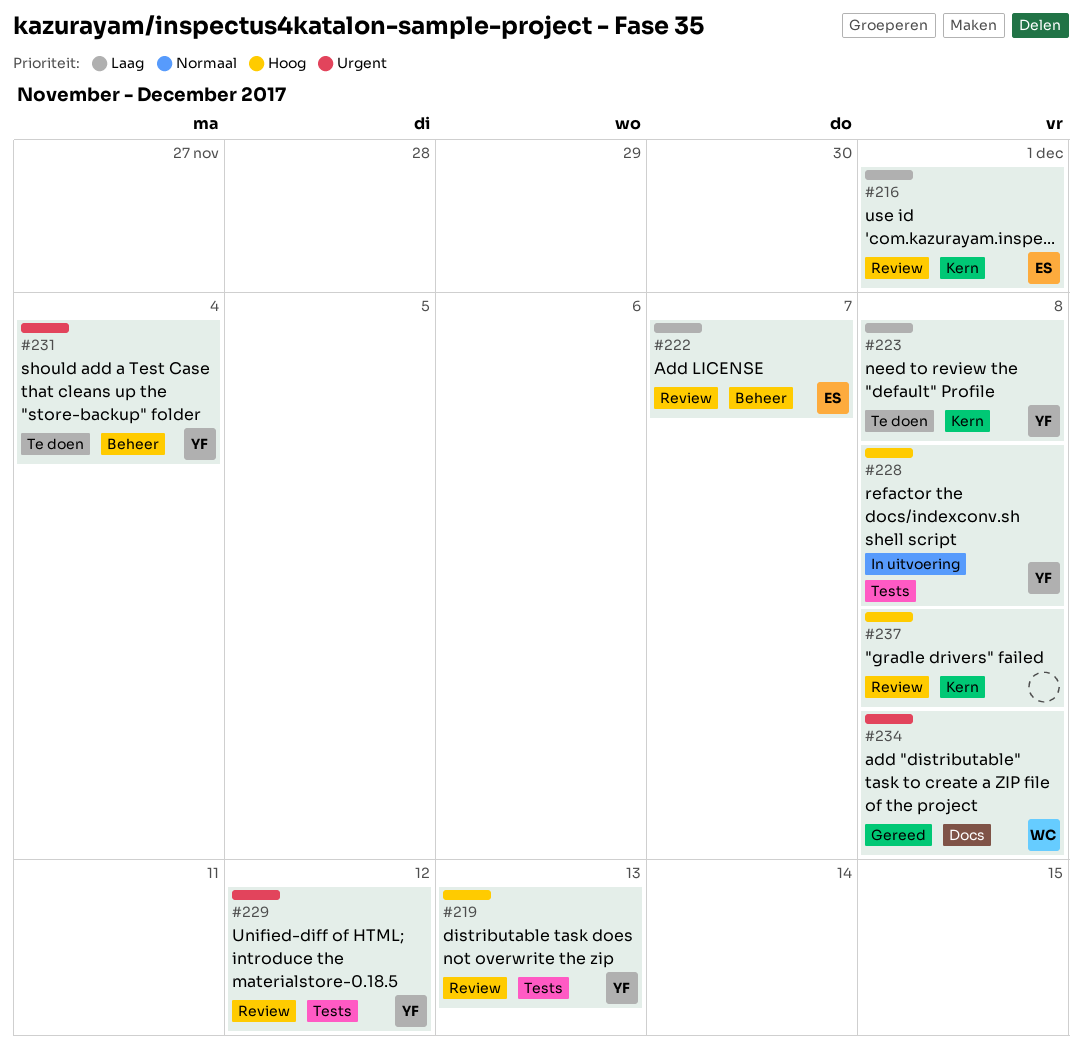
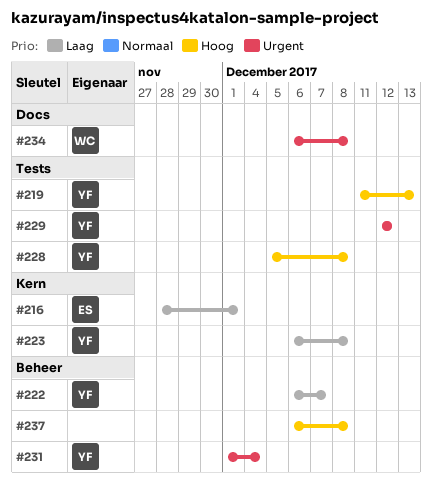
#222, owner: ES -> YF
#237, label: Kern -> Beheer

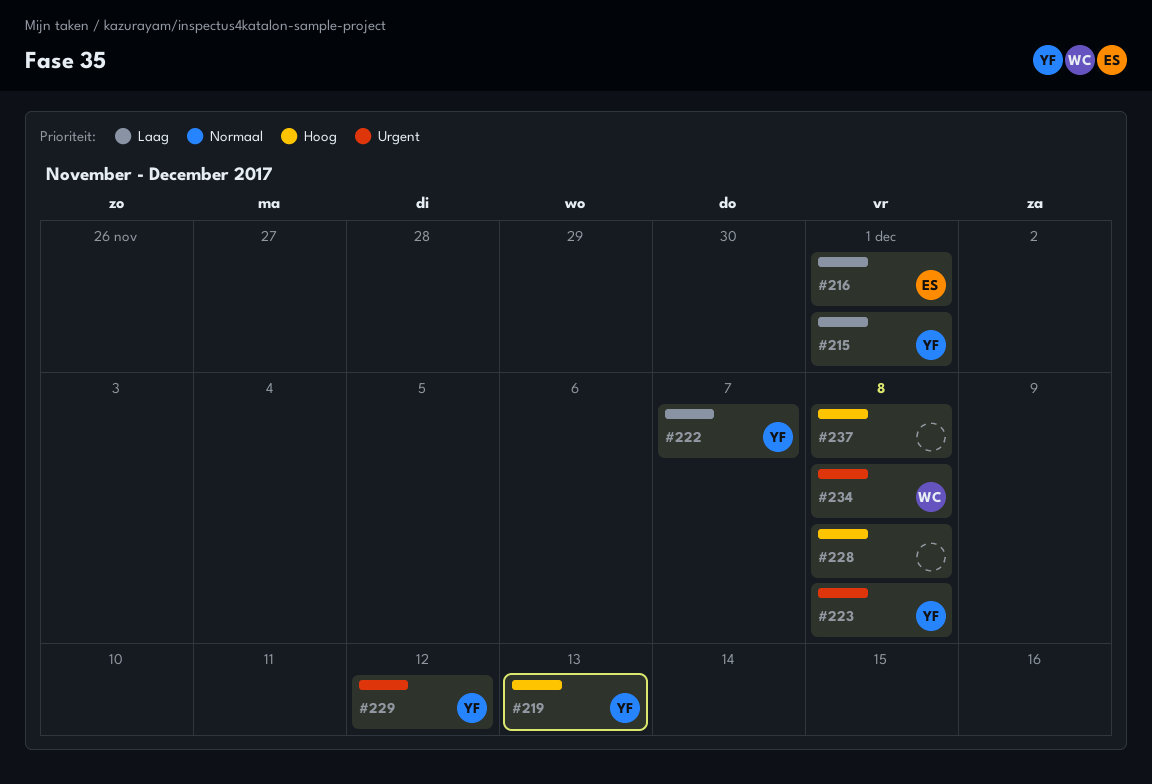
#215: none -> present
#223, priority: Laag -> Urgent
#228, owner: YF -> none
#231: present -> none

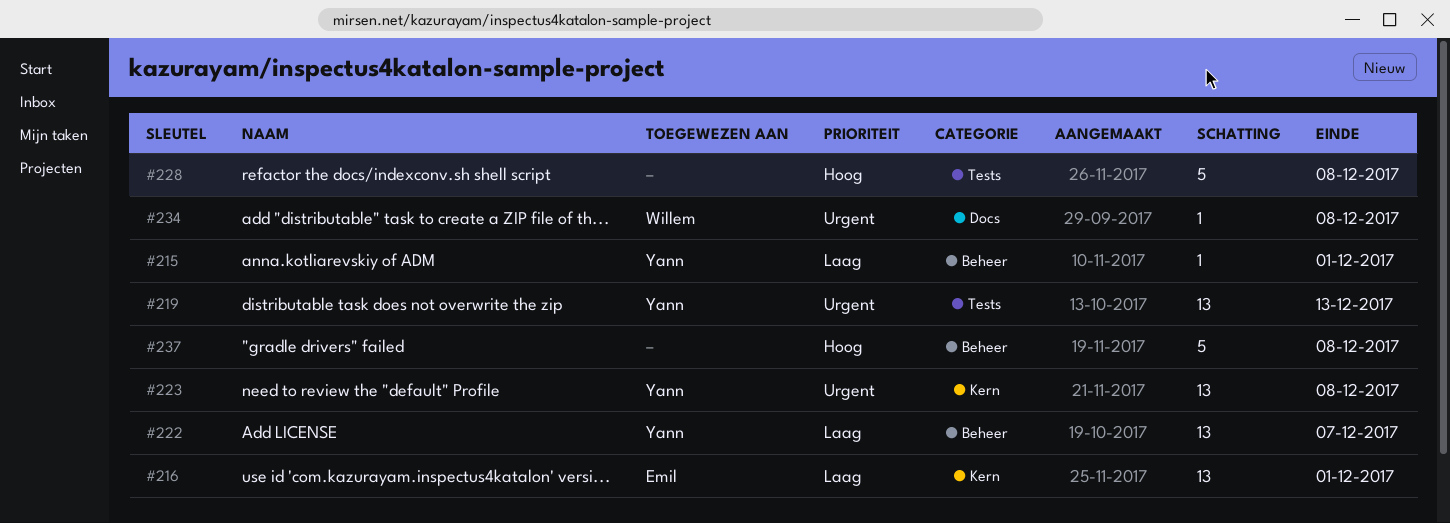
#219, priority: Hoog -> Urgent
#229: present -> none

